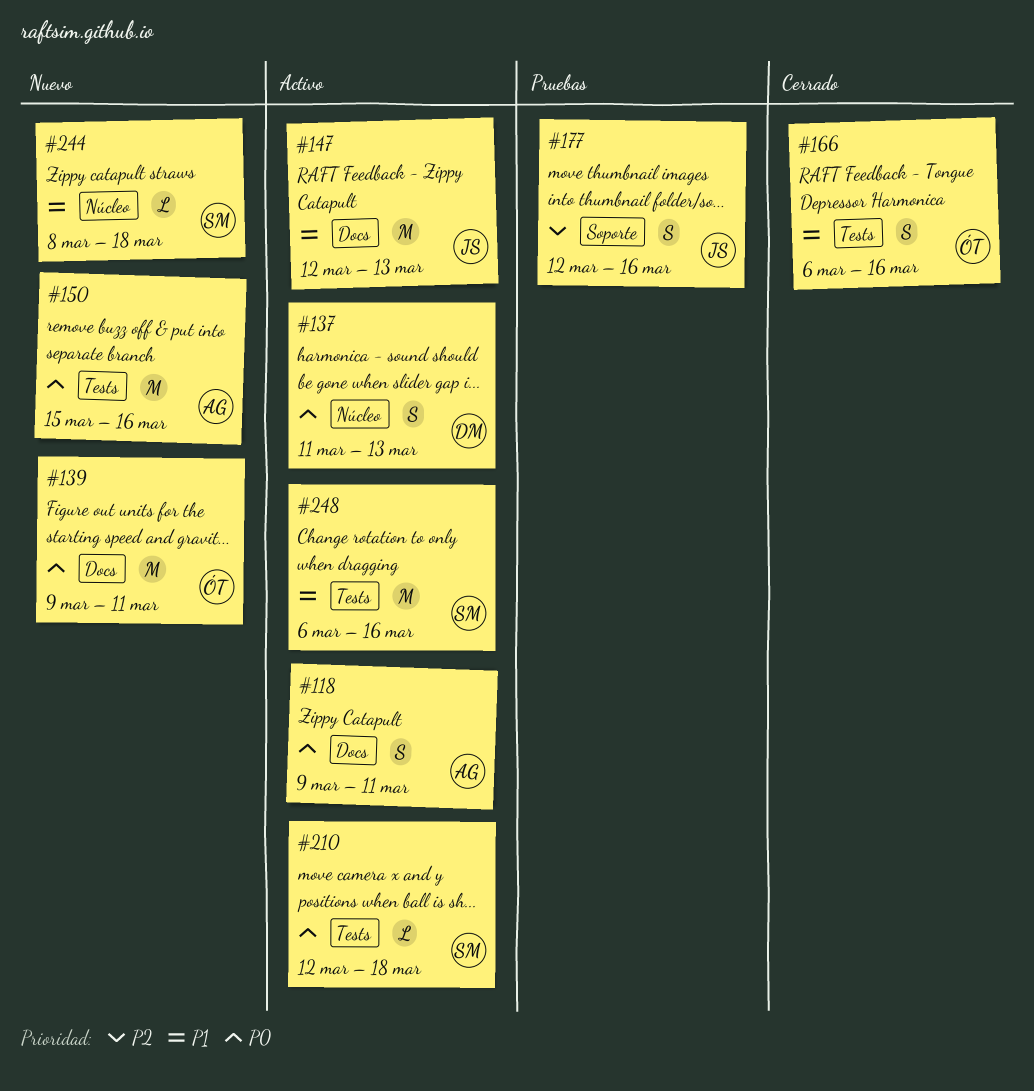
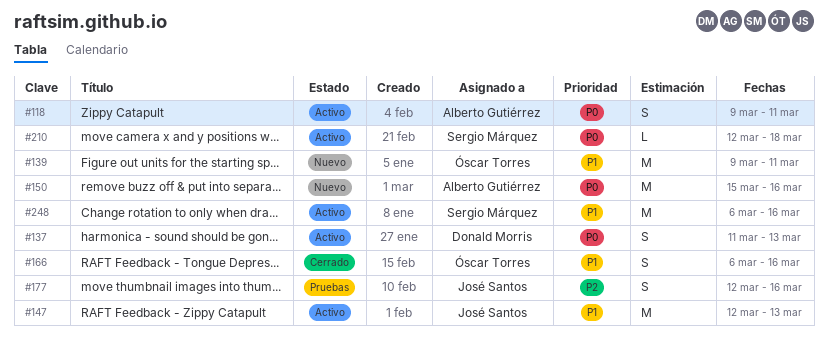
#139, priority: P0 -> P1
#244: present -> none

